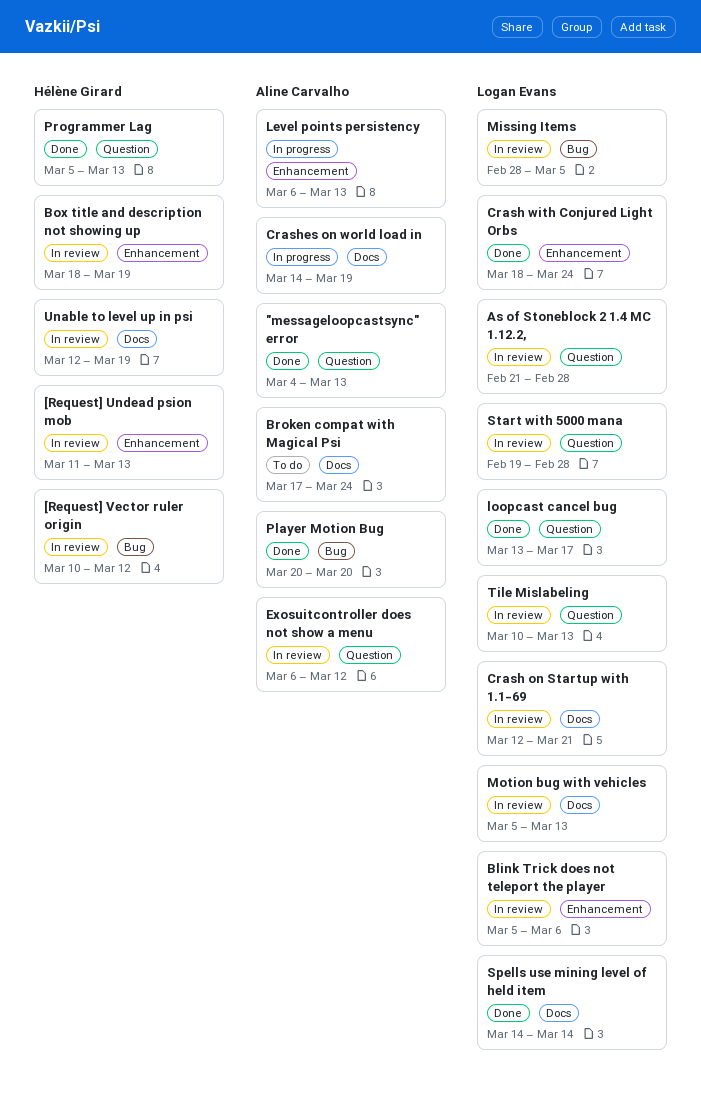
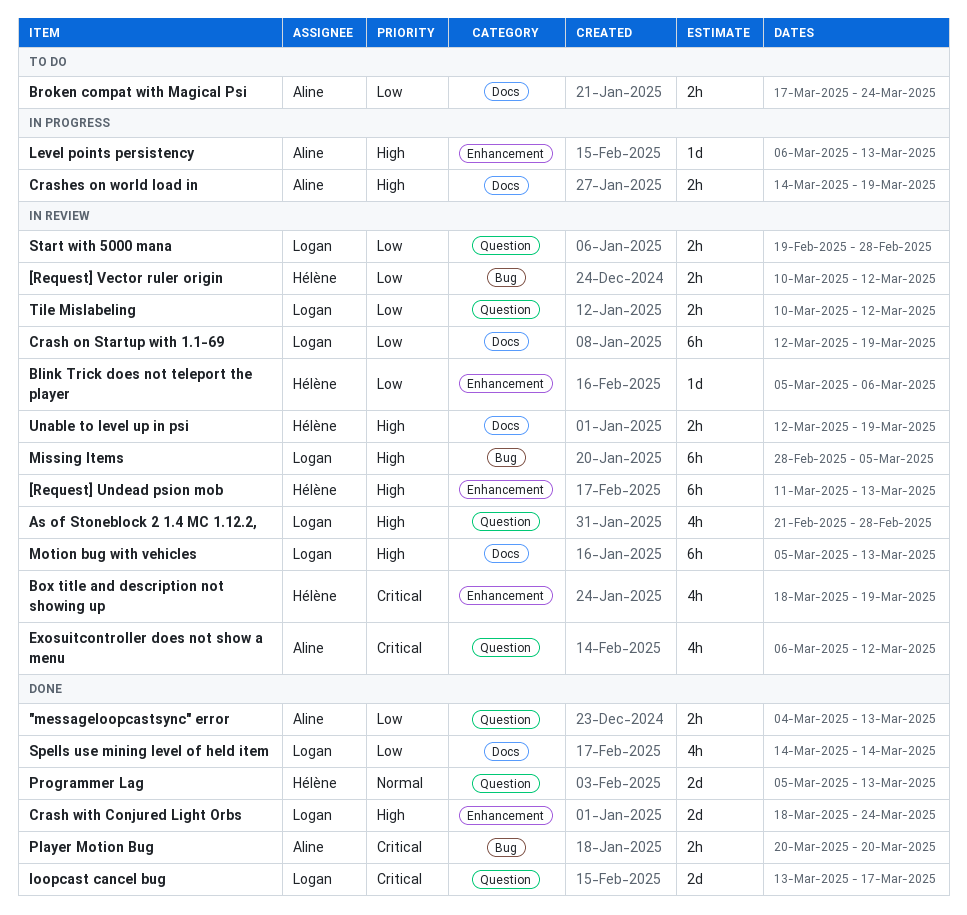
Blink Trick does not teleport the player, owner: Logan Evans -> Hélène Girard
Crash on Startup with 1.1-69, due: Mar 21 -> Mar 19
Tile Mislabeling, due: Mar 13 -> Mar 12

